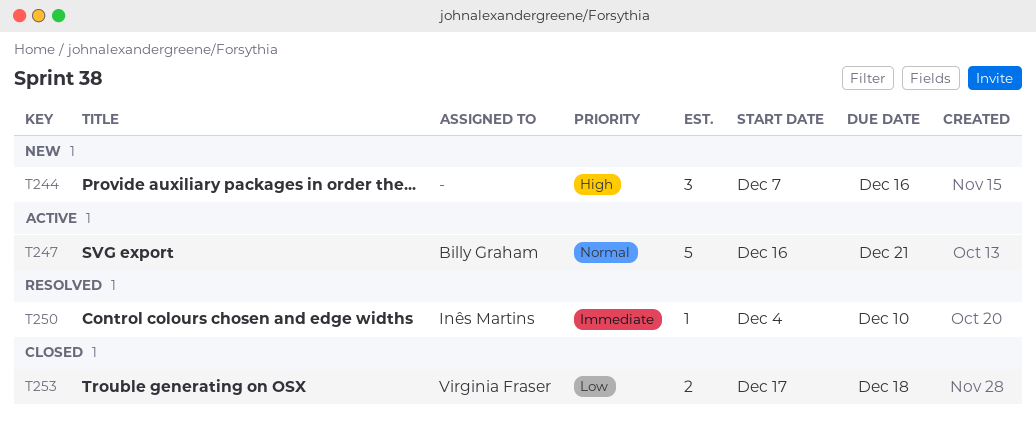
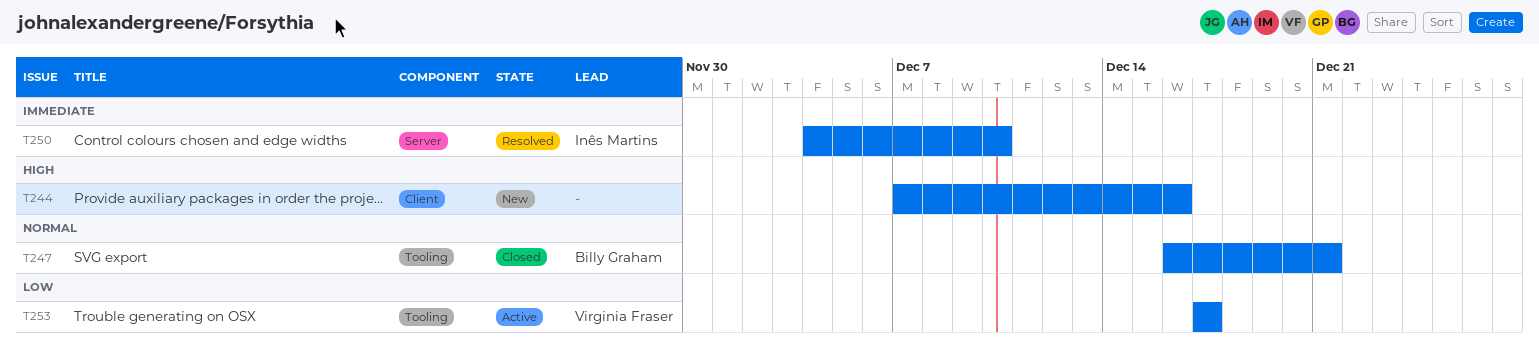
T247, status: Active -> Closed
T253, status: Closed -> Active
T253, due: Dec 18 -> Dec 17

